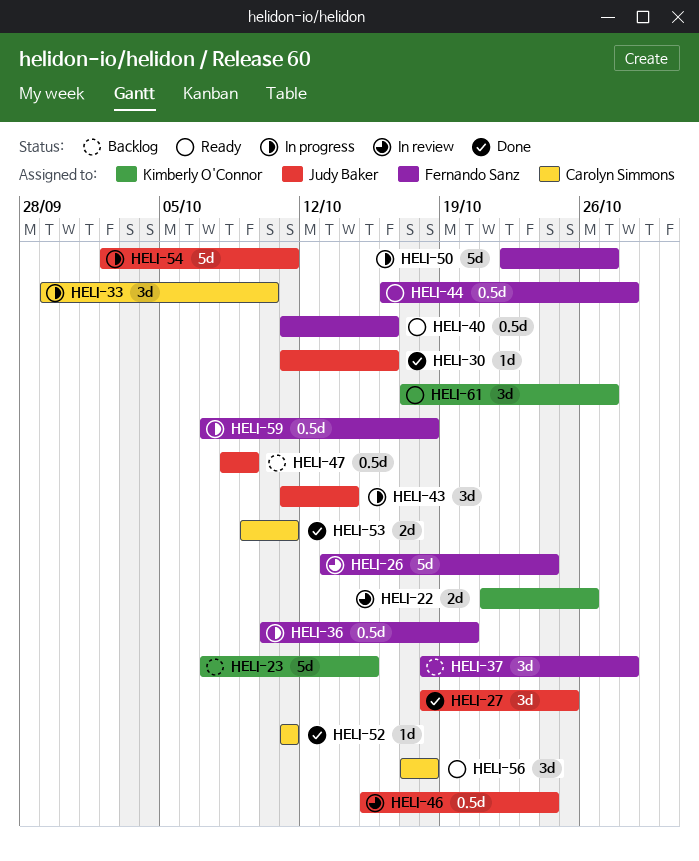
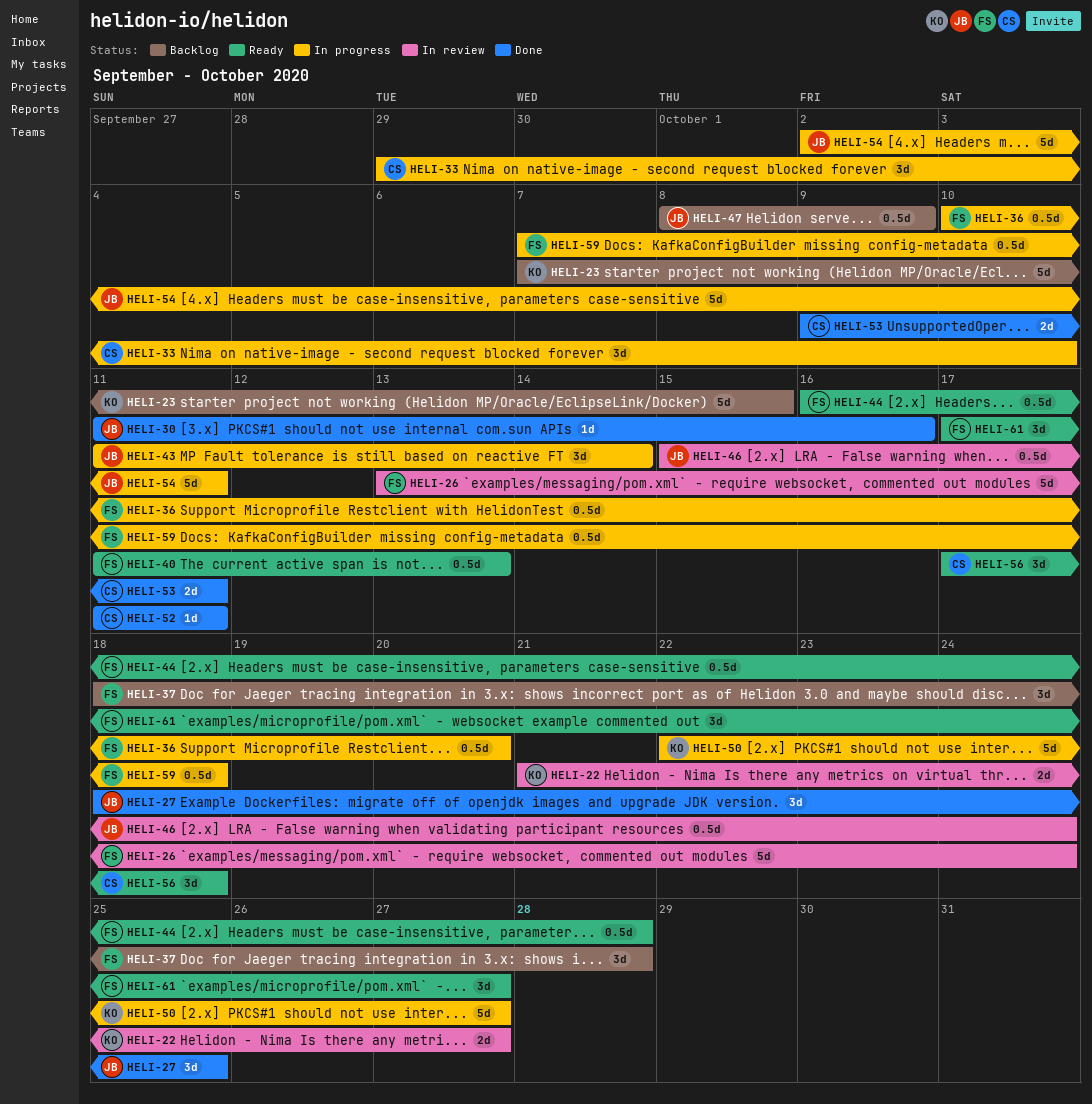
HELI-22, due: Oct 26 -> Oct 27
HELI-40, due: Oct 16 -> Oct 13
HELI-50, owner: Fernando Sanz -> Kimberly O'Connor
HELI-61, owner: Kimberly O'Connor -> Fernando Sanz

